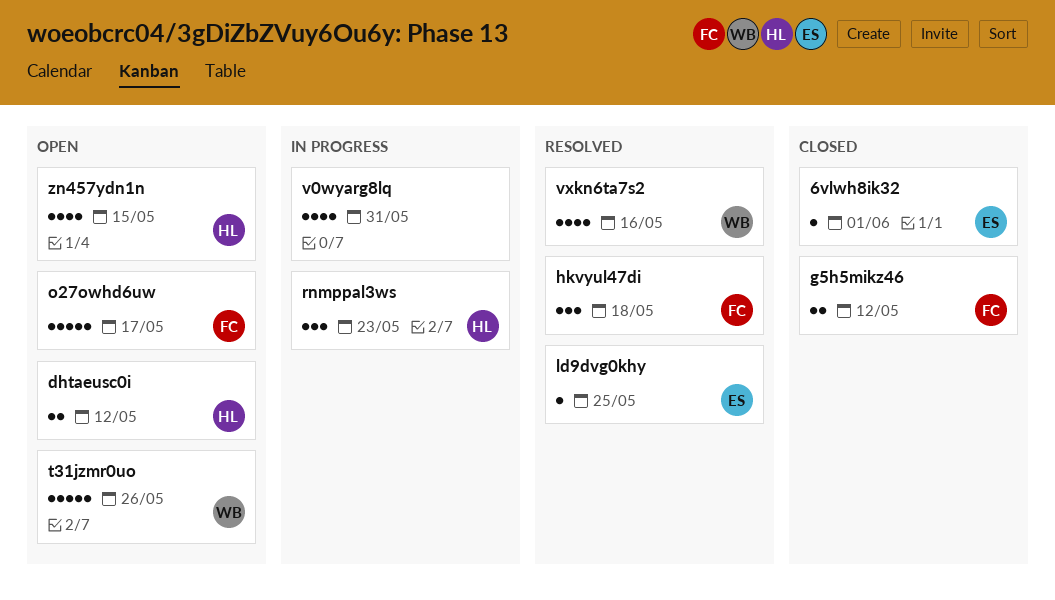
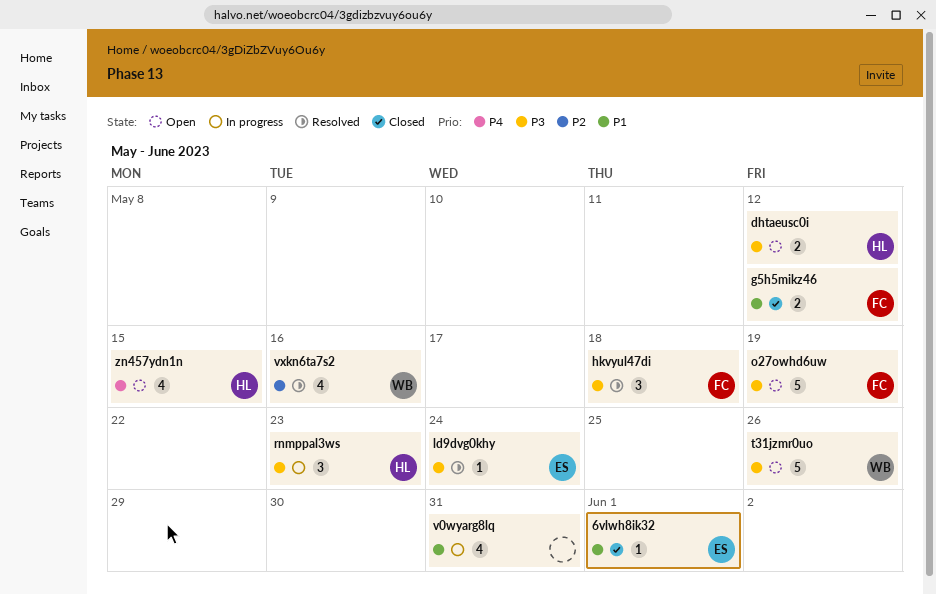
ld9dvg0khy, due: May 25 -> May 24
o27owhd6uw, due: May 17 -> May 19

